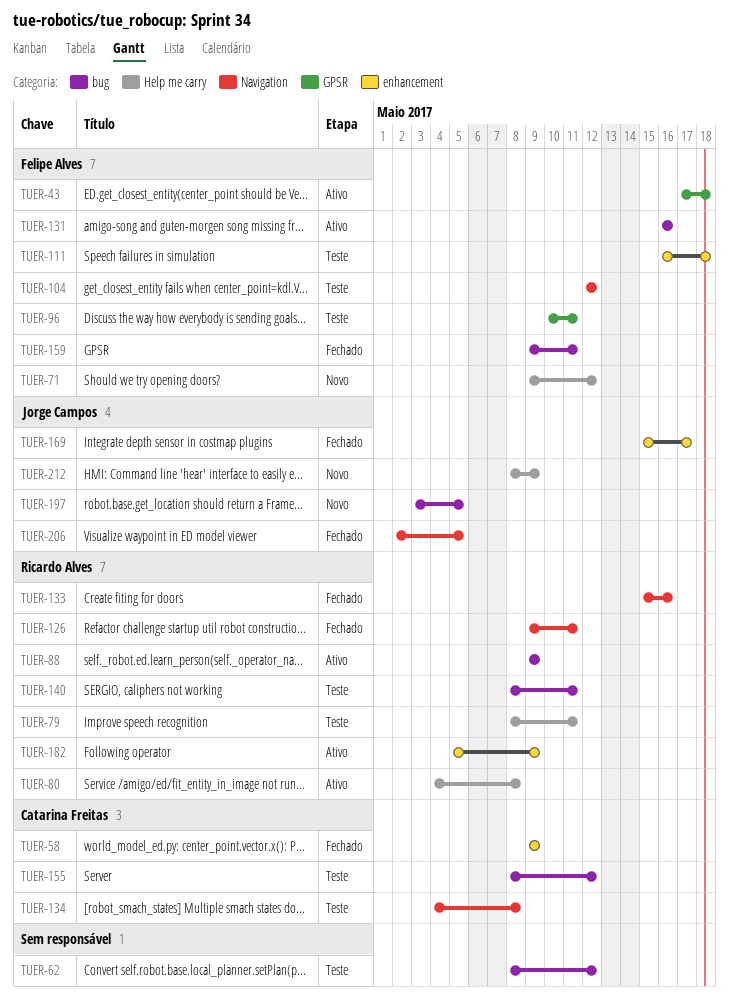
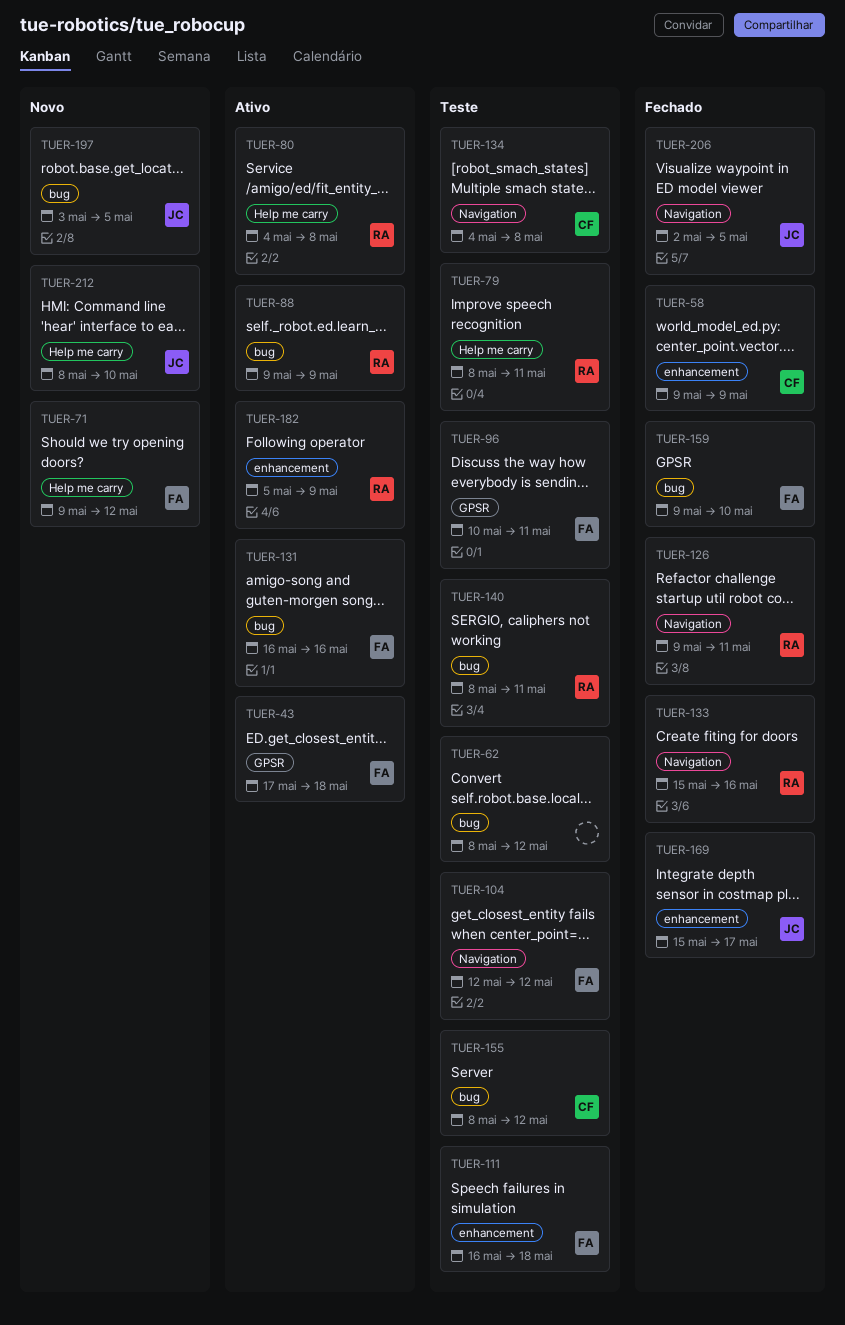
TUER-159, due: May 11 -> May 10
TUER-212, due: May 9 -> May 10

